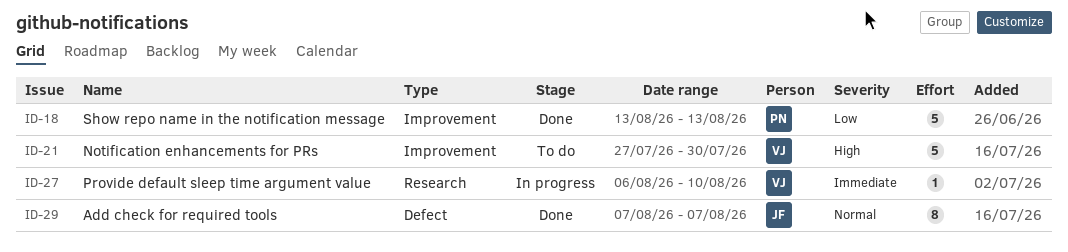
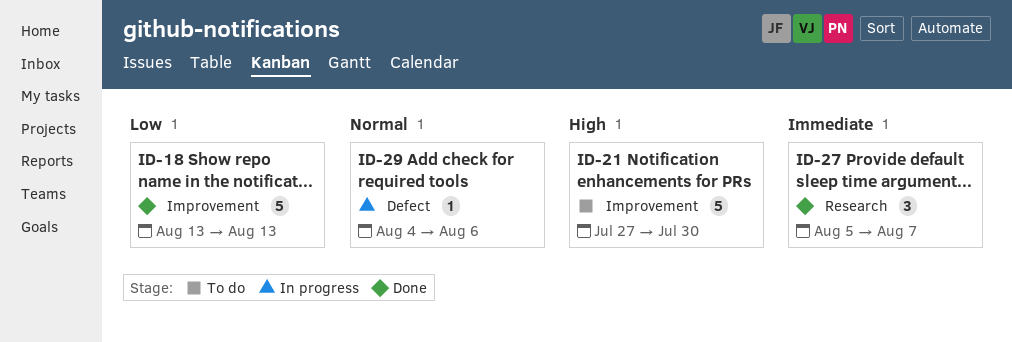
ID-27, status: In progress -> Done
ID-27, estimate: 1 -> 3
ID-27, start: Aug 6 -> Aug 5
ID-27, due: Aug 10 -> Aug 7
ID-29, status: Done -> In progress
ID-29, estimate: 8 -> 1
ID-29, start: Aug 7 -> Aug 4
ID-29, due: Aug 7 -> Aug 6

